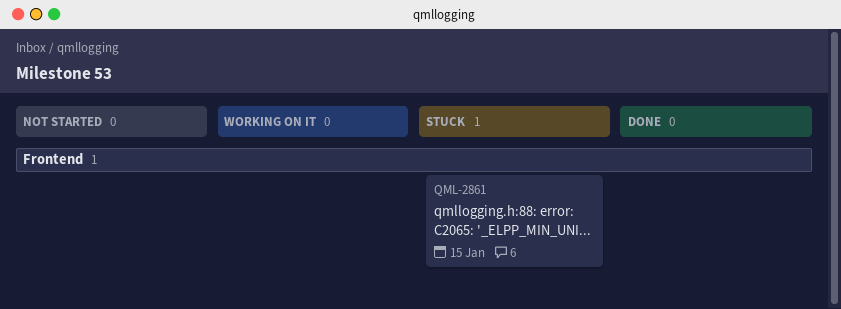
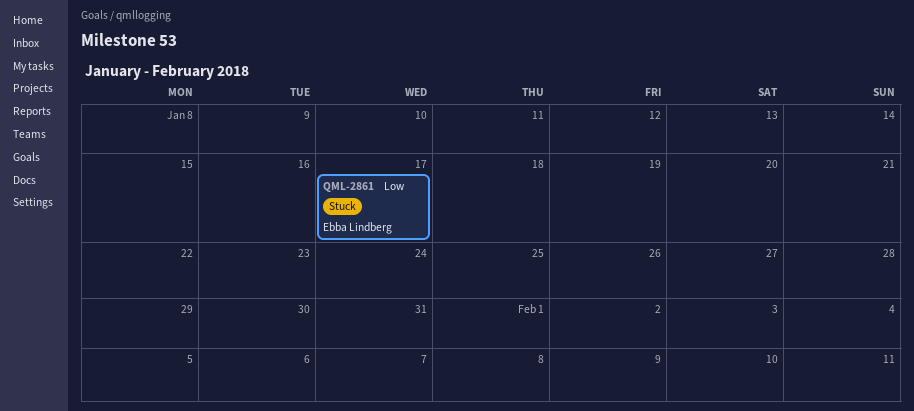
QML-2861, due: Jan 15 -> Jan 17

